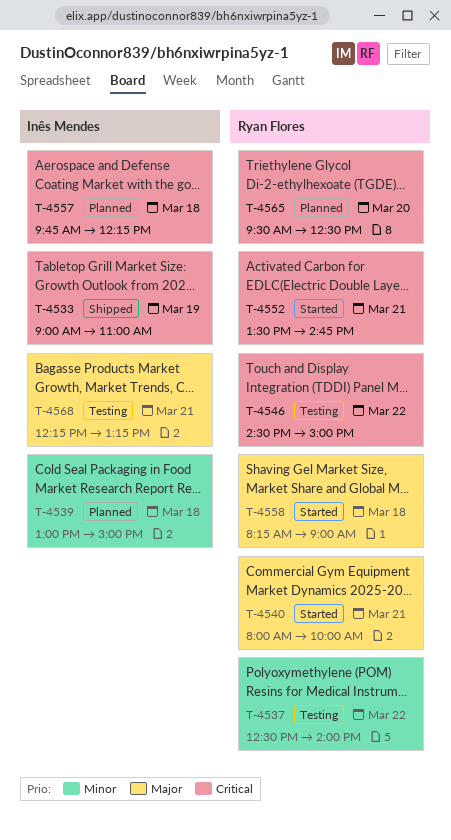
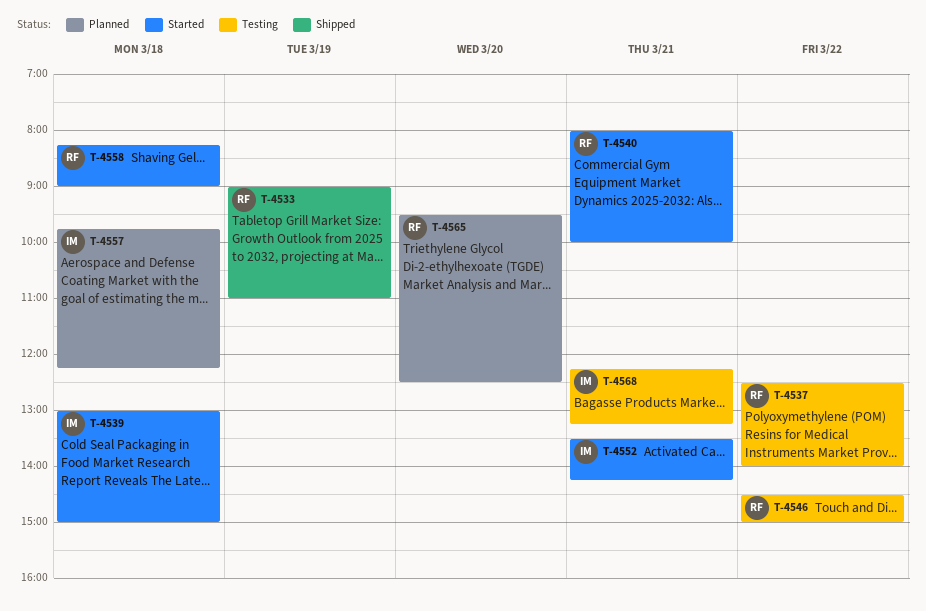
T-4533, owner: Inês Mendes -> Ryan Flores
T-4539, status: Planned -> Started
T-4552, owner: Ryan Flores -> Inês Mendes
T-4552, ends: 14:45 -> 14:15

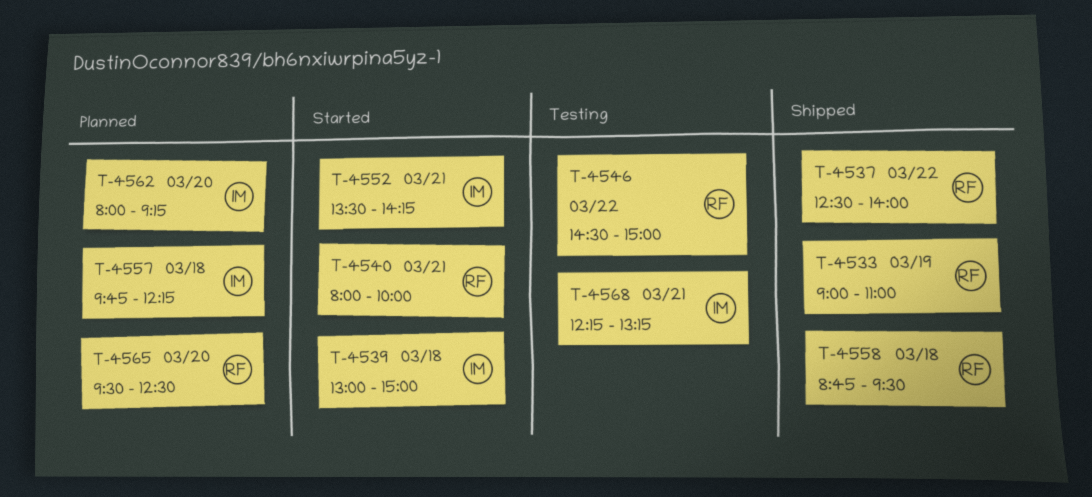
T-4537, status: Testing -> Shipped
T-4558, status: Started -> Shipped
T-4558, begins: 08:15 -> 08:45
T-4558, ends: 09:00 -> 09:30
T-4562: none -> present

